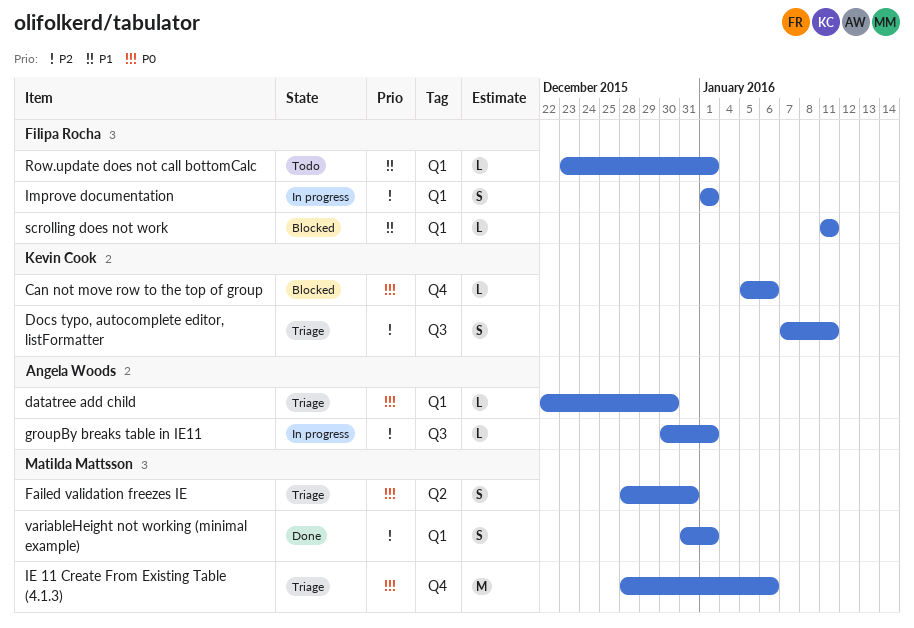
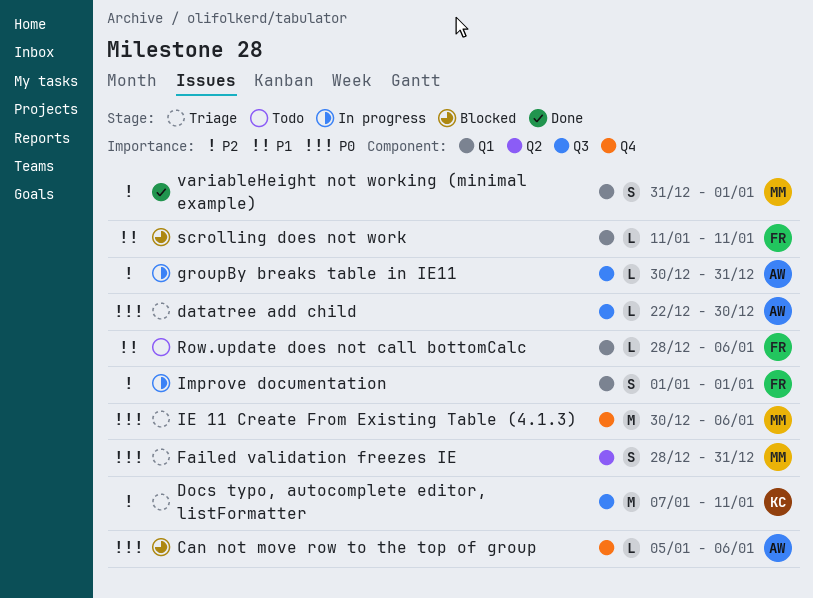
Can not move row to the top of group, owner: Kevin Cook -> Angela Woods
datatree add child, label: Q1 -> Q3
Docs typo, autocomplete editor, listFormatter, estimate: S -> M
groupBy breaks table in IE11, due: Jan 1 -> Dec 31
IE 11 Create From Existing Table (4.1.3), start: Dec 28 -> Dec 30
Row.update does not call bottomCalc, start: Dec 23 -> Dec 28
Row.update does not call bottomCalc, due: Jan 1 -> Jan 6

